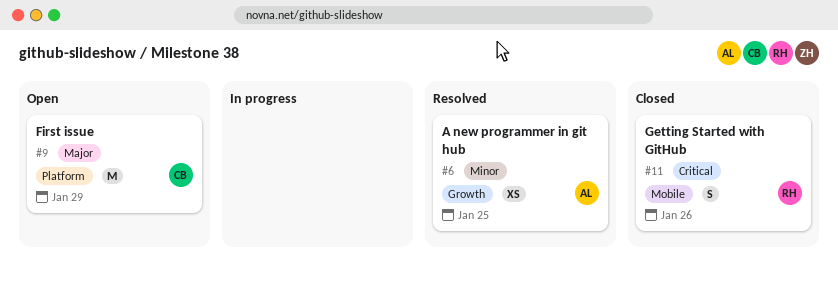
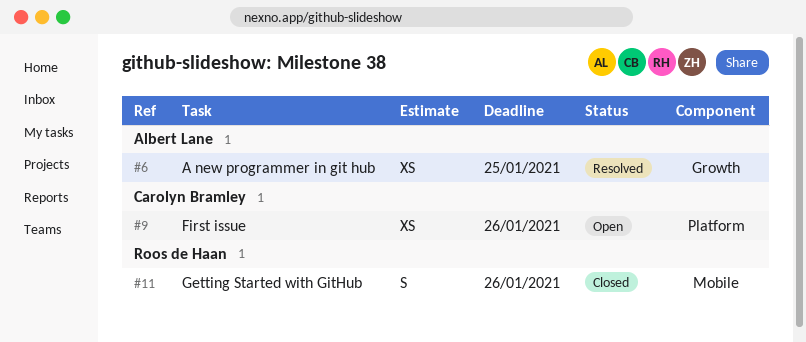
#9, estimate: M -> XS
#9, due: Jan 29 -> Jan 26

